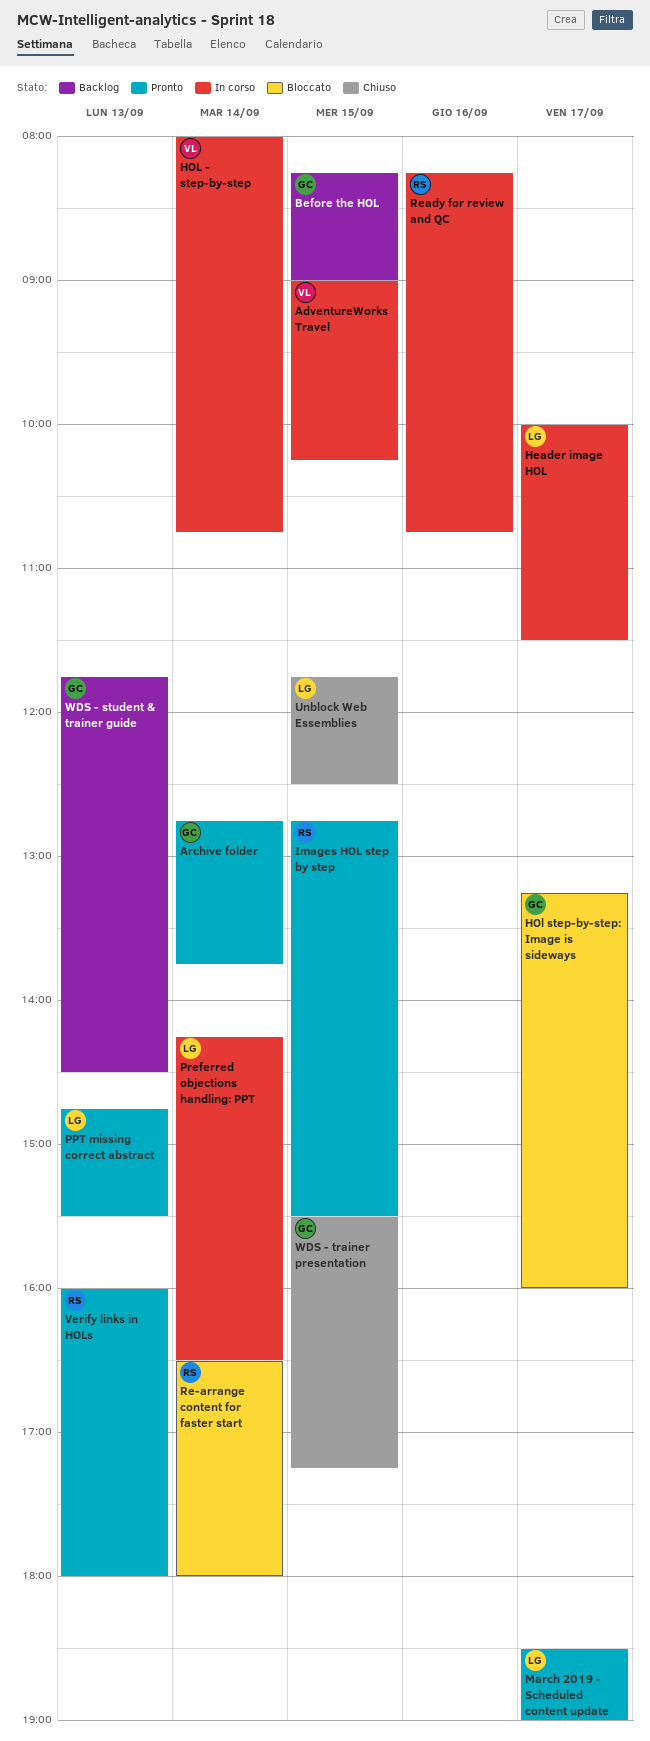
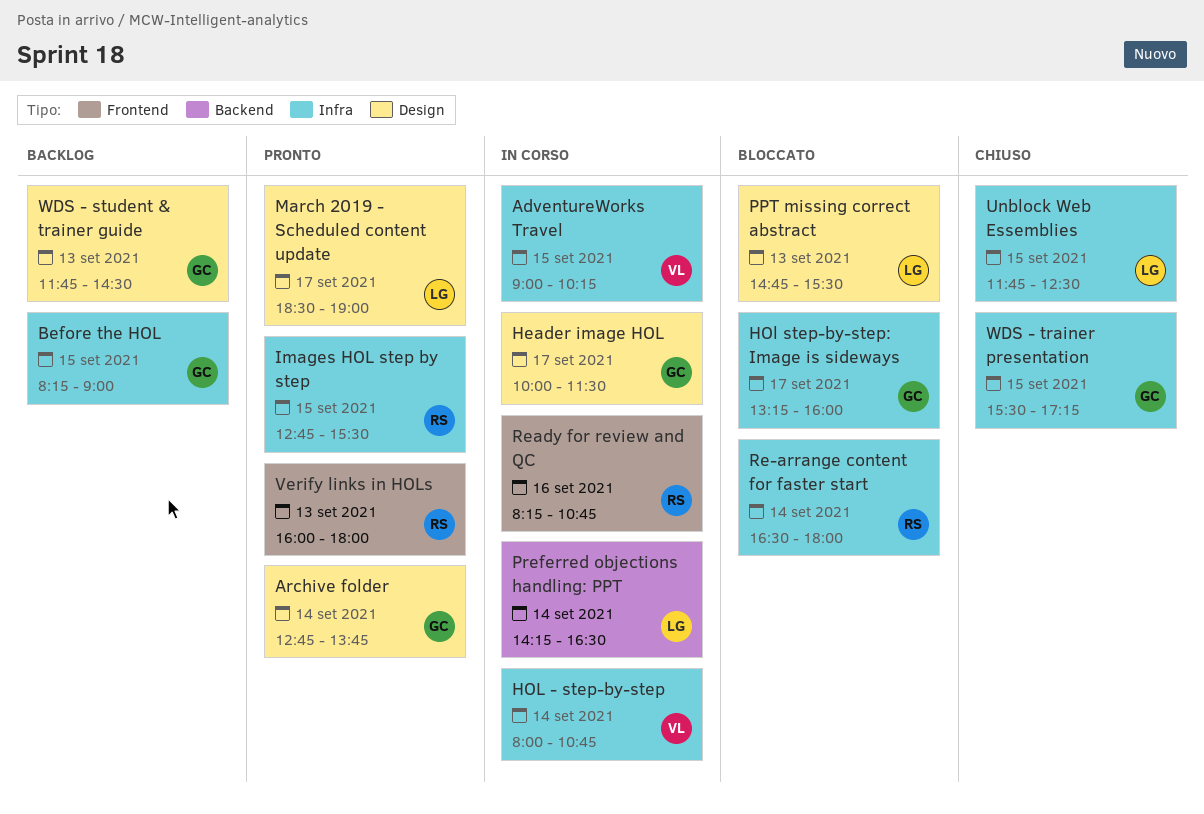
Header image HOL, owner: LG -> GC
PPT missing correct abstract, status: Pronto -> Bloccato

